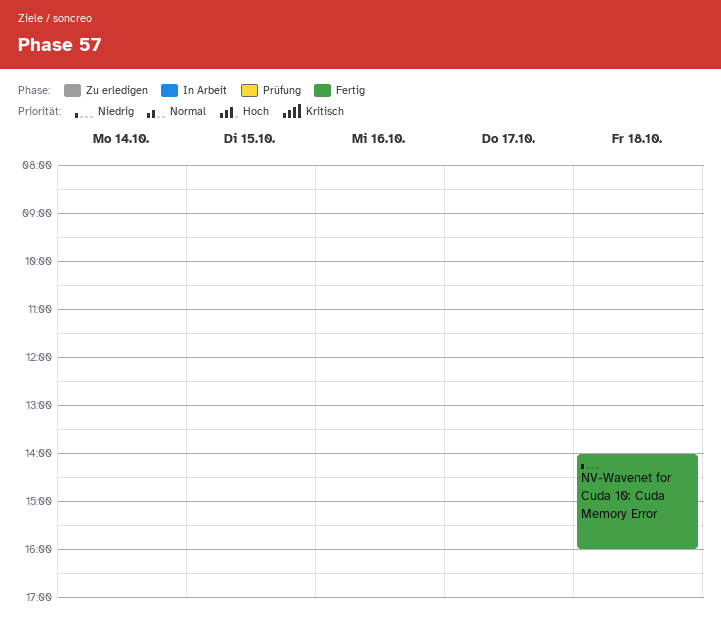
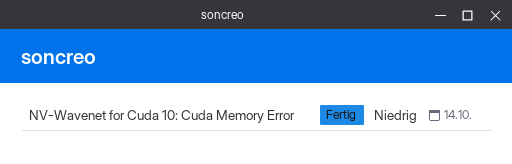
NV-Wavenet for Cuda 10: Cuda Memory Error, day: Oct 18 -> Oct 14

